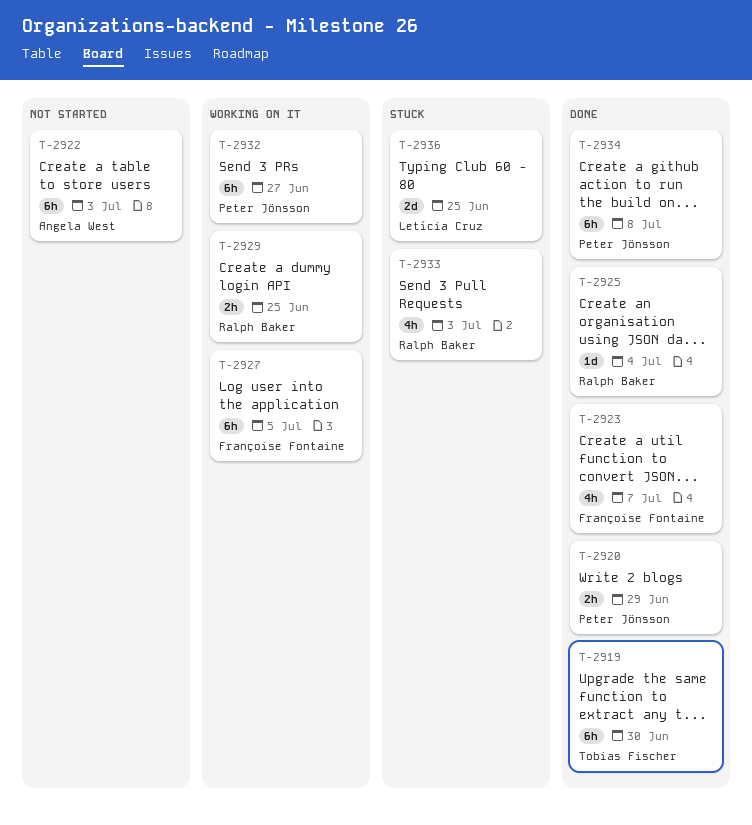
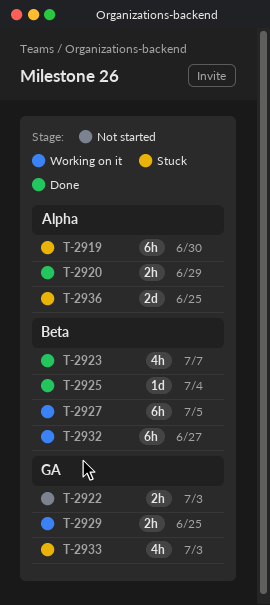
T-2919, status: Done -> Stuck
T-2922, estimate: 6h -> 2h
T-2934: present -> none

